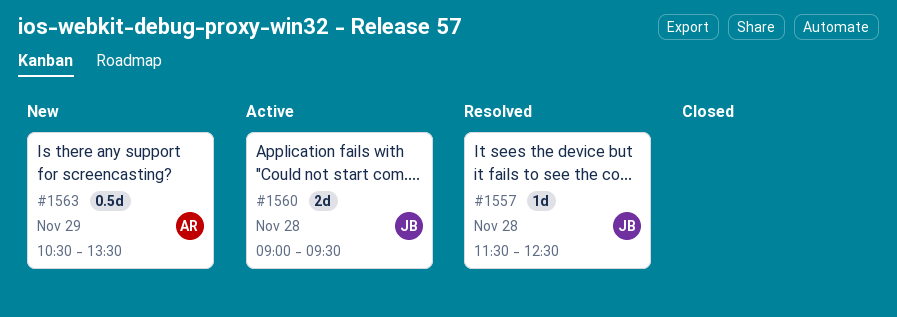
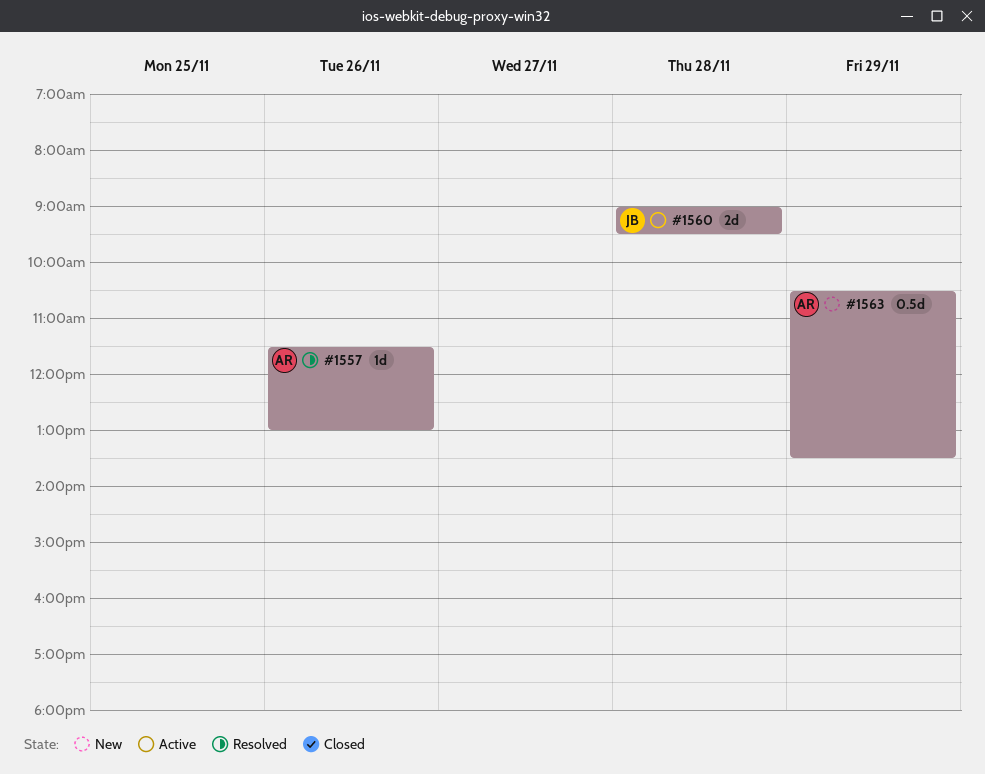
#1557, owner: JB -> AR
#1557, day: Nov 28 -> Nov 26
#1557, ends: 12:30 -> 13:00

